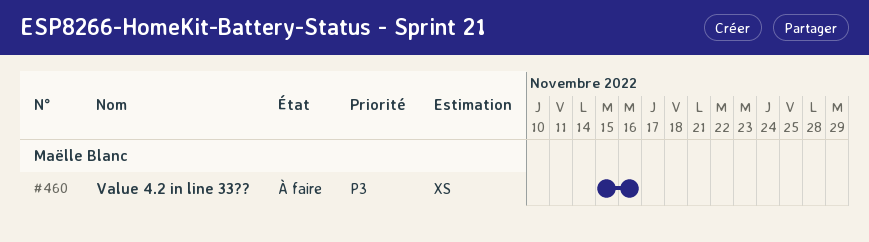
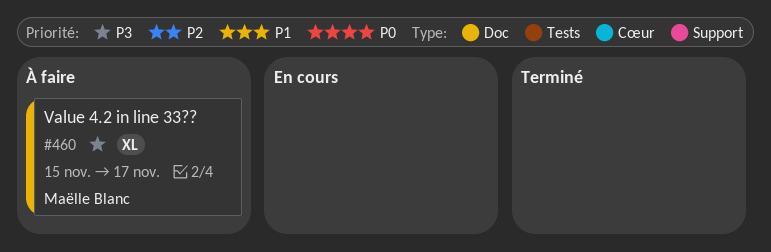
#460, estimate: XS -> XL
#460, due: Nov 16 -> Nov 17

